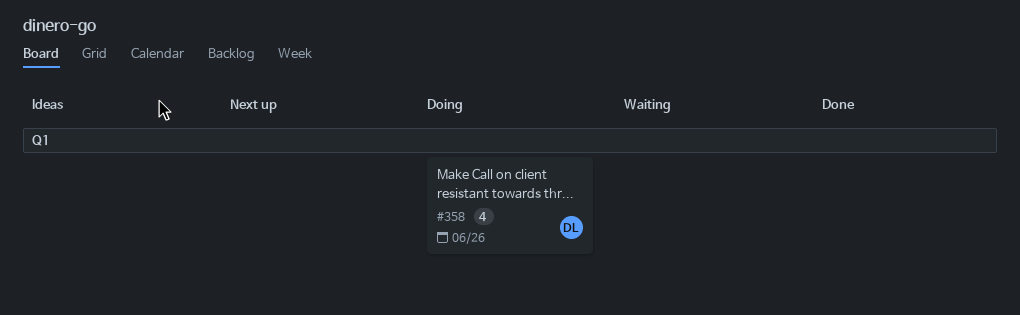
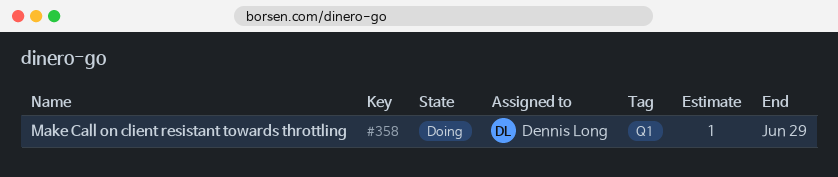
#358, estimate: 4 -> 1
#358, due: Jun 26 -> Jun 29

